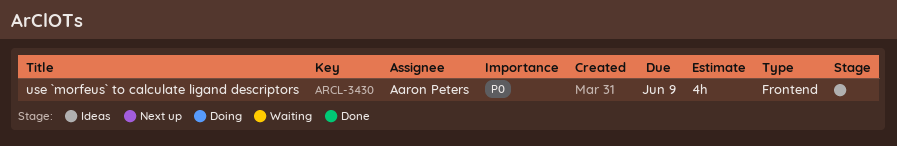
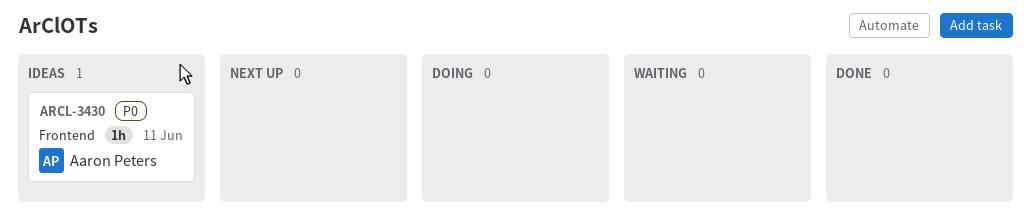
ARCL-3430, estimate: 4h -> 1h
ARCL-3430, due: Jun 9 -> Jun 11

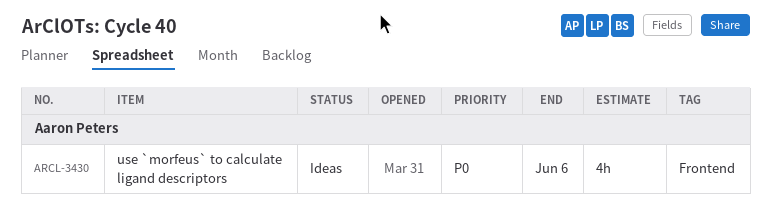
ARCL-3430, estimate: 1h -> 4h
ARCL-3430, due: Jun 11 -> Jun 6

